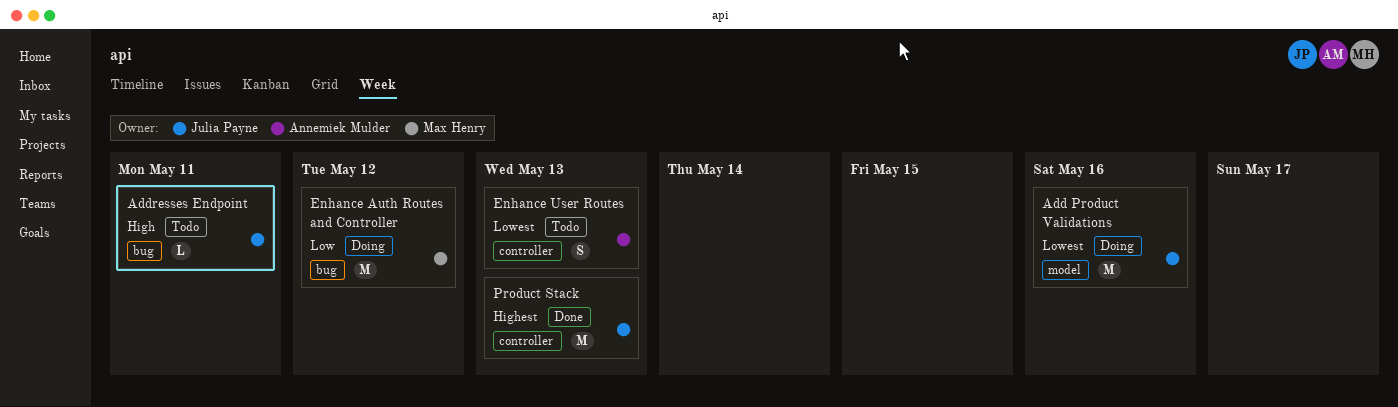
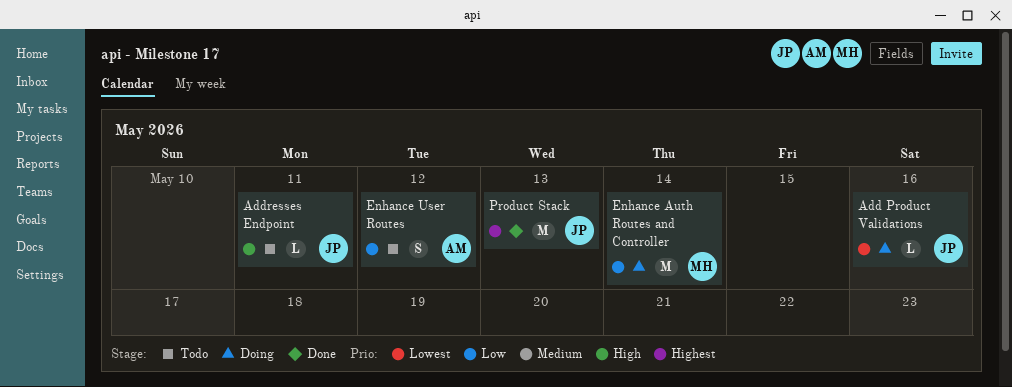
Add Product Validations, estimate: M -> L
Enhance Auth Routes and Controller, due: May 12 -> May 14
Enhance User Routes, priority: Lowest -> Low
Enhance User Routes, due: May 13 -> May 12

